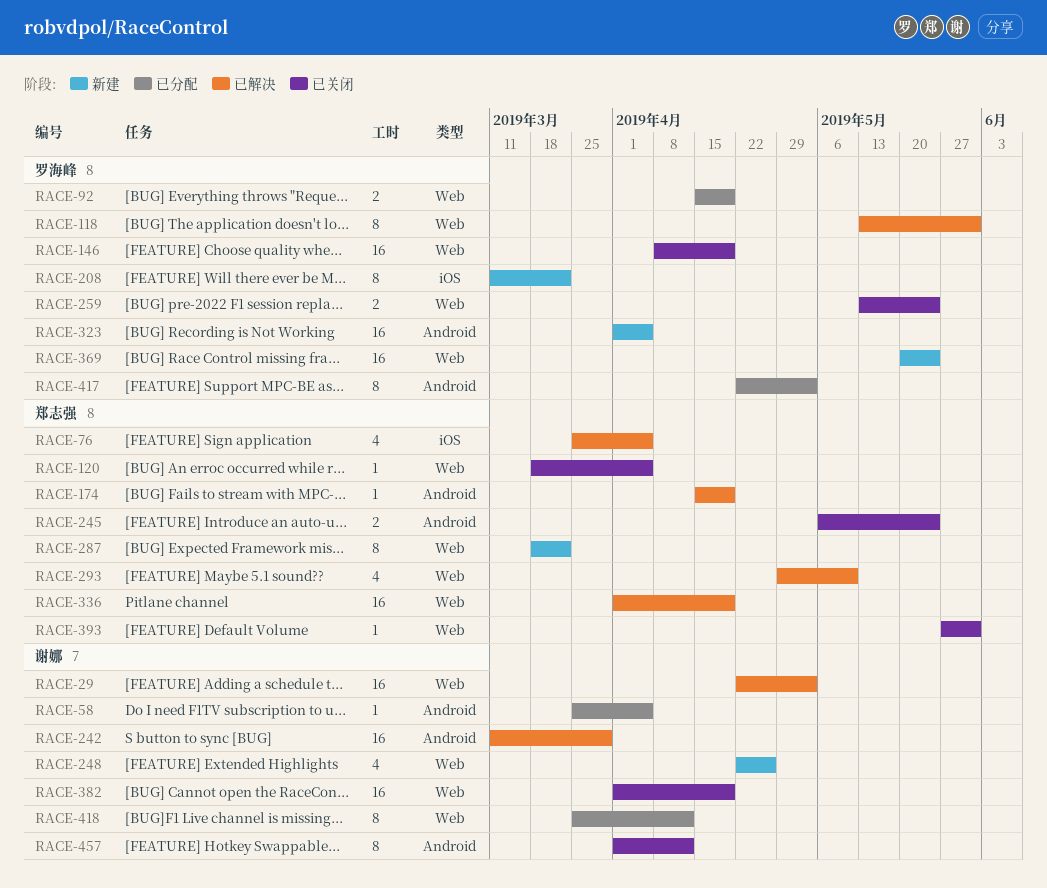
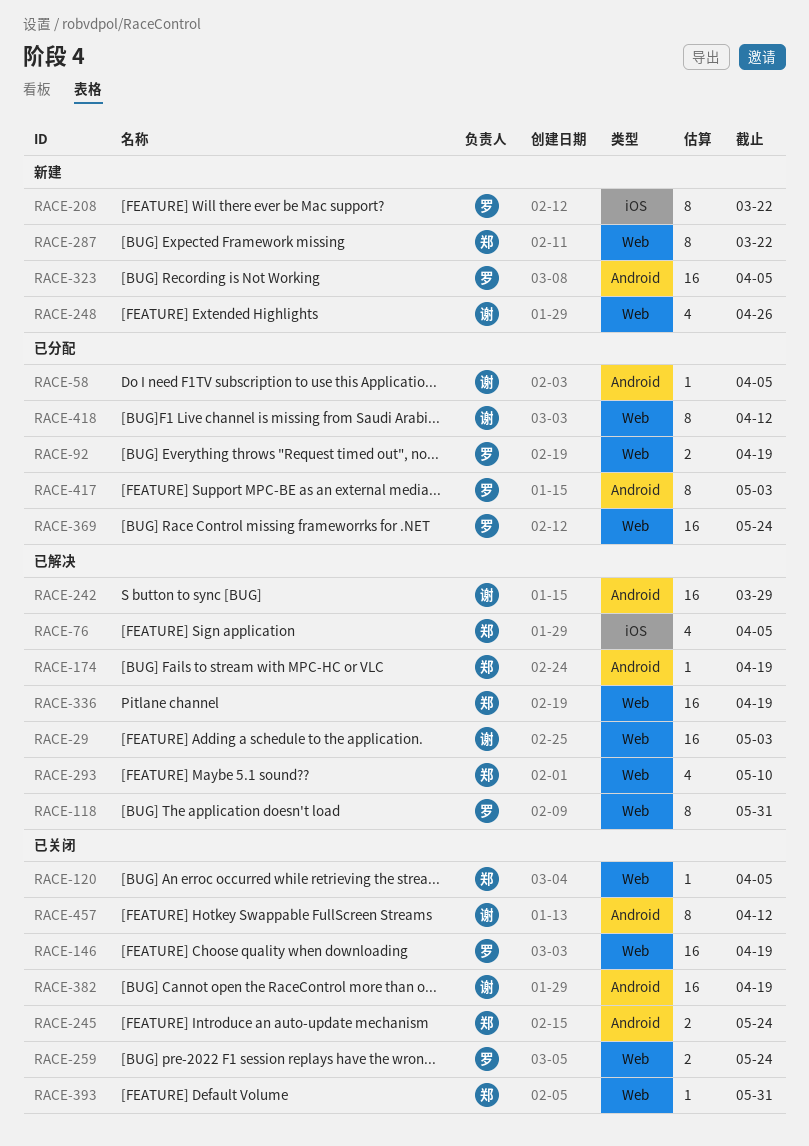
RACE-369, status: 新建 -> 已分配
RACE-382, label: Web -> Android

